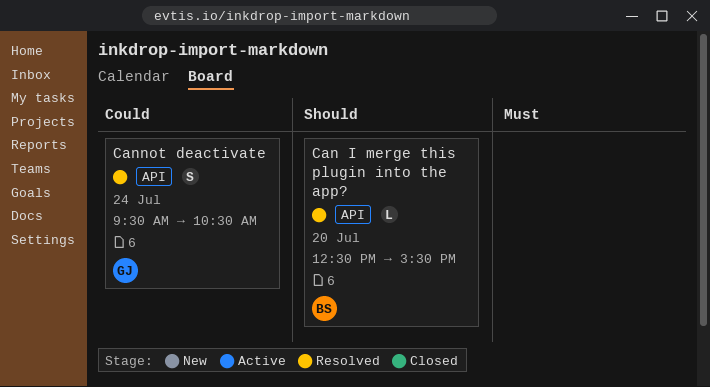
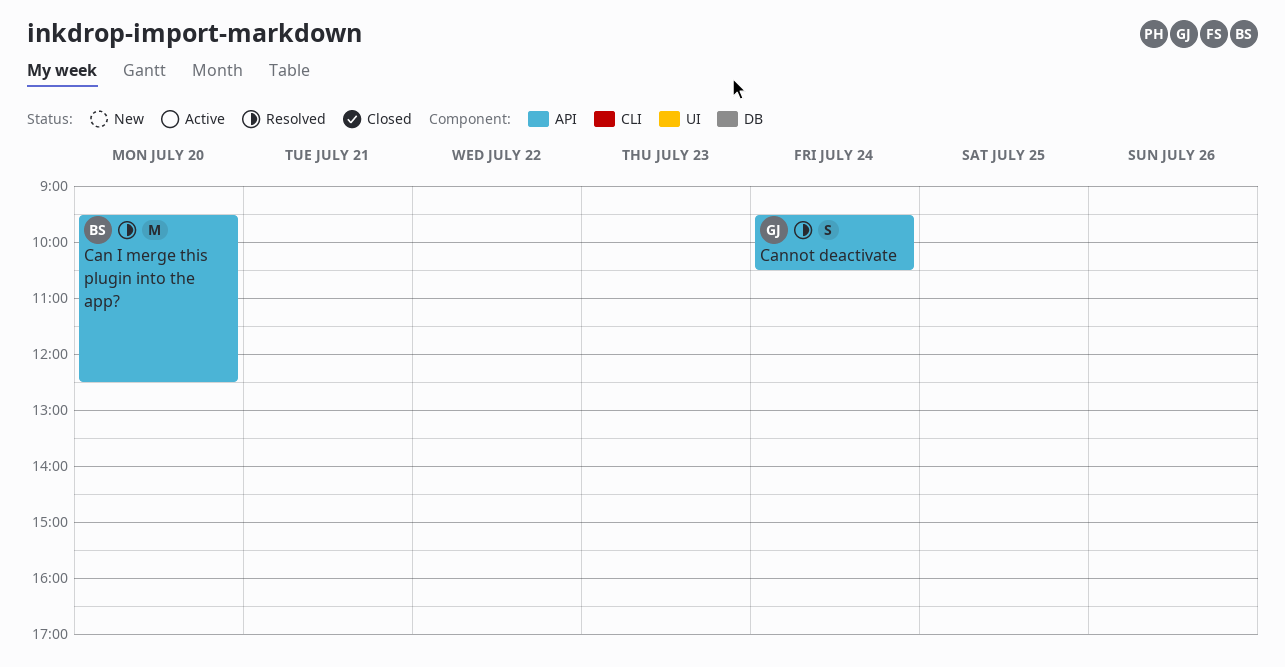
Can I merge this plugin into the app?, estimate: L -> M
Can I merge this plugin into the app?, begins: 12:30 -> 09:30
Can I merge this plugin into the app?, ends: 15:30 -> 12:30

